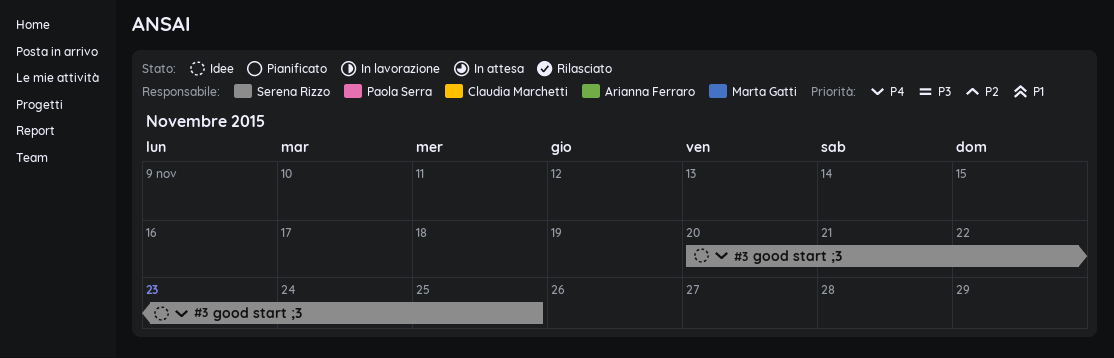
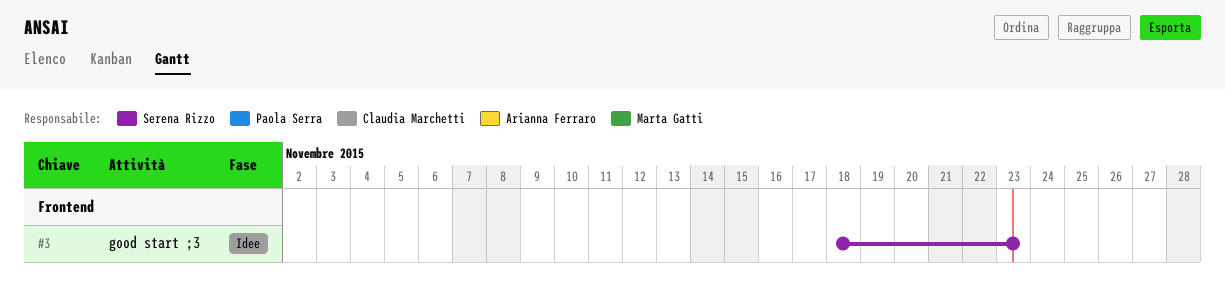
#3, start: Nov 20 -> Nov 18
#3, due: Nov 25 -> Nov 23

